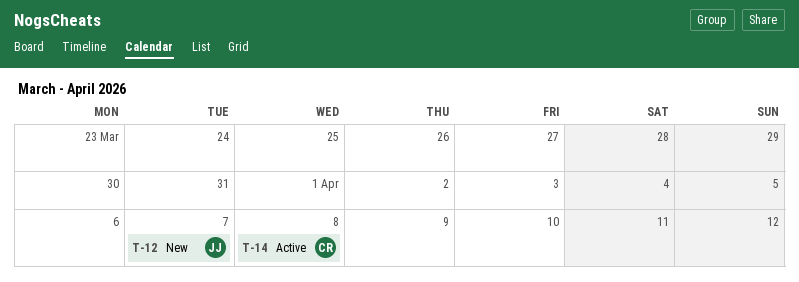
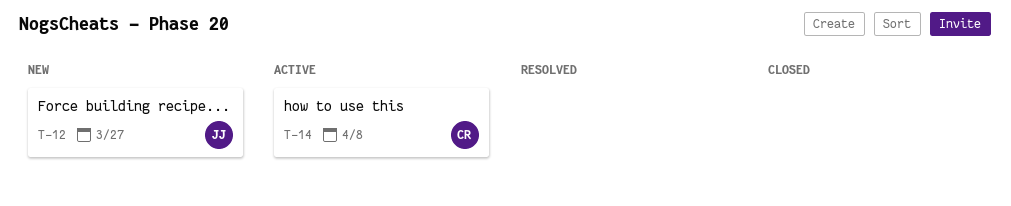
T-12, due: Apr 7 -> Mar 27

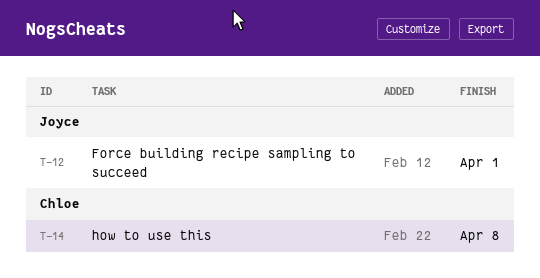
T-12, due: Mar 27 -> Apr 1

